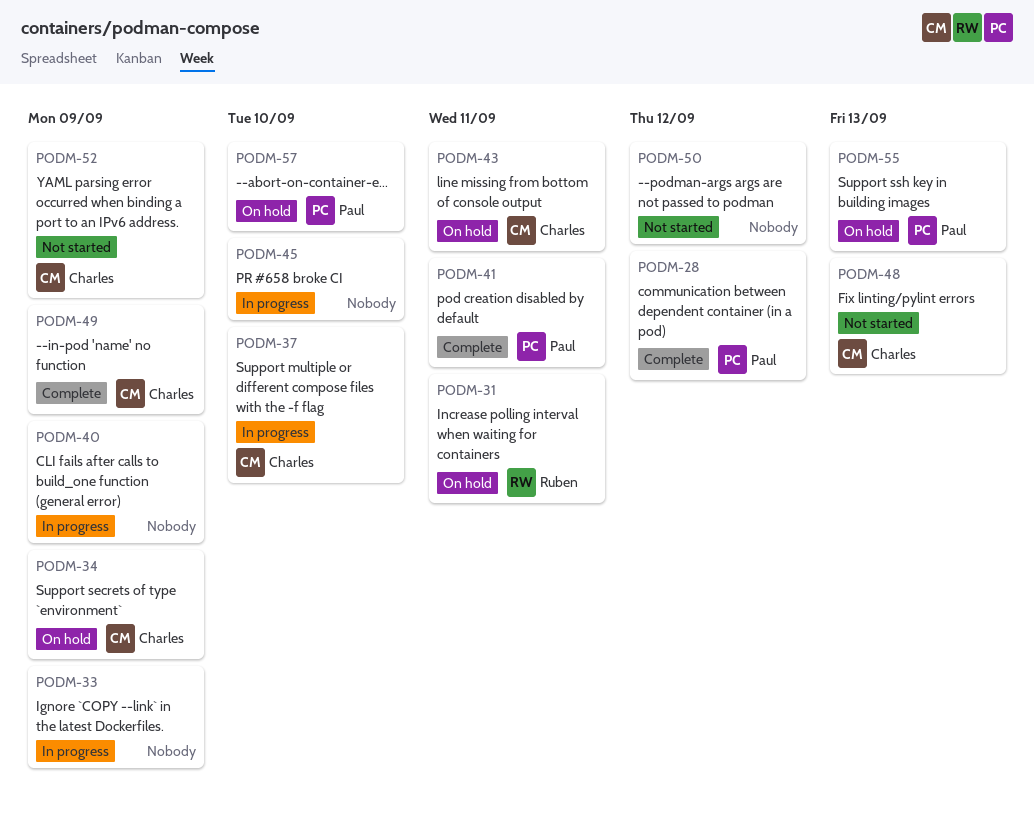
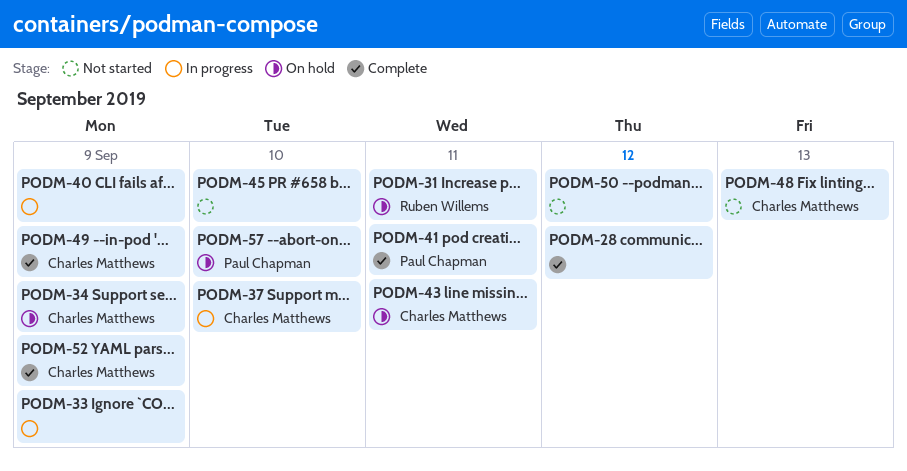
PODM-28, owner: Paul Chapman -> none
PODM-45, status: In progress -> Not started
PODM-52, status: Not started -> Complete
PODM-55: present -> none

